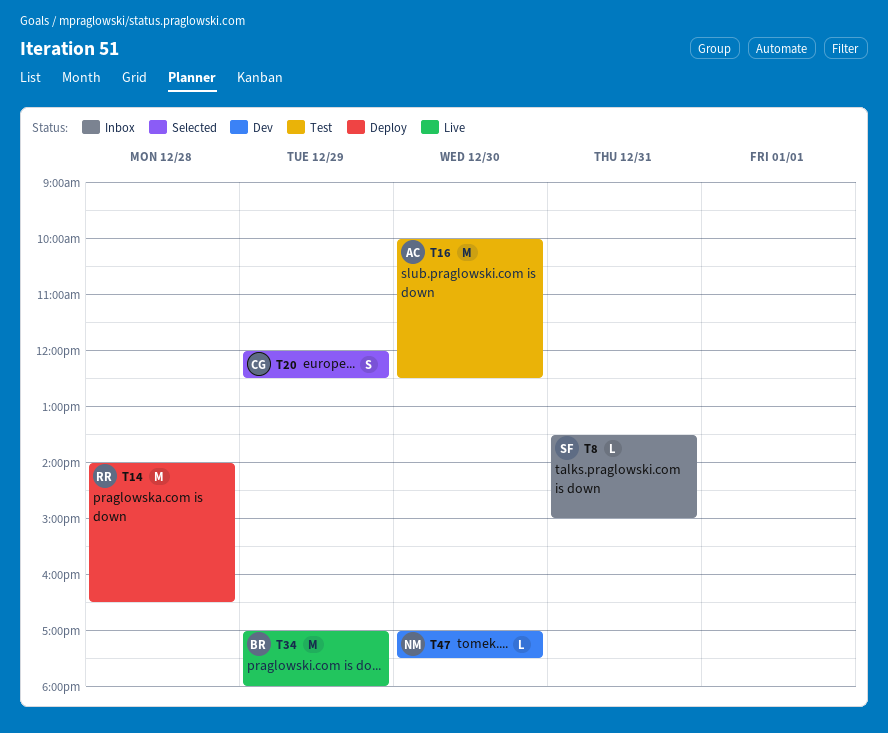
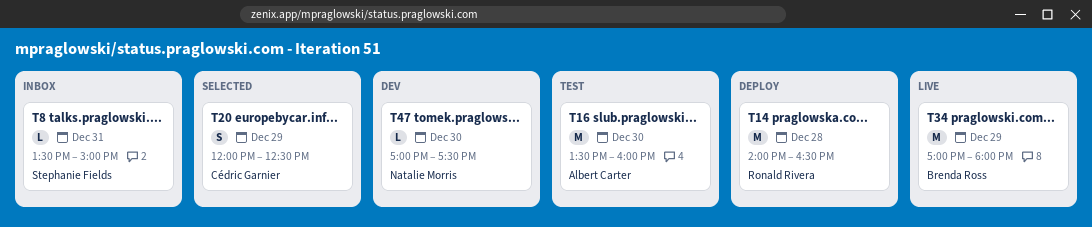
T16, begins: 10:00 -> 13:30
T16, ends: 12:30 -> 16:00

